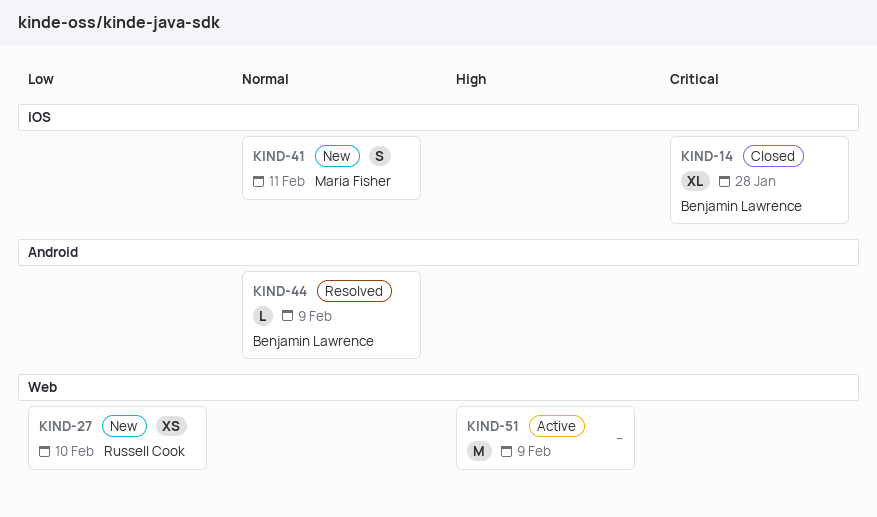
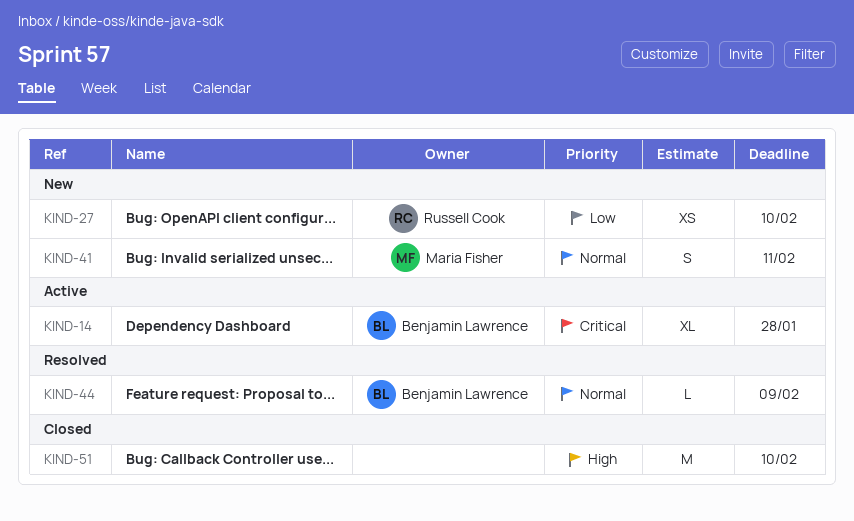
KIND-14, status: Closed -> Active
KIND-51, status: Active -> Closed
KIND-51, due: Feb 9 -> Feb 10

